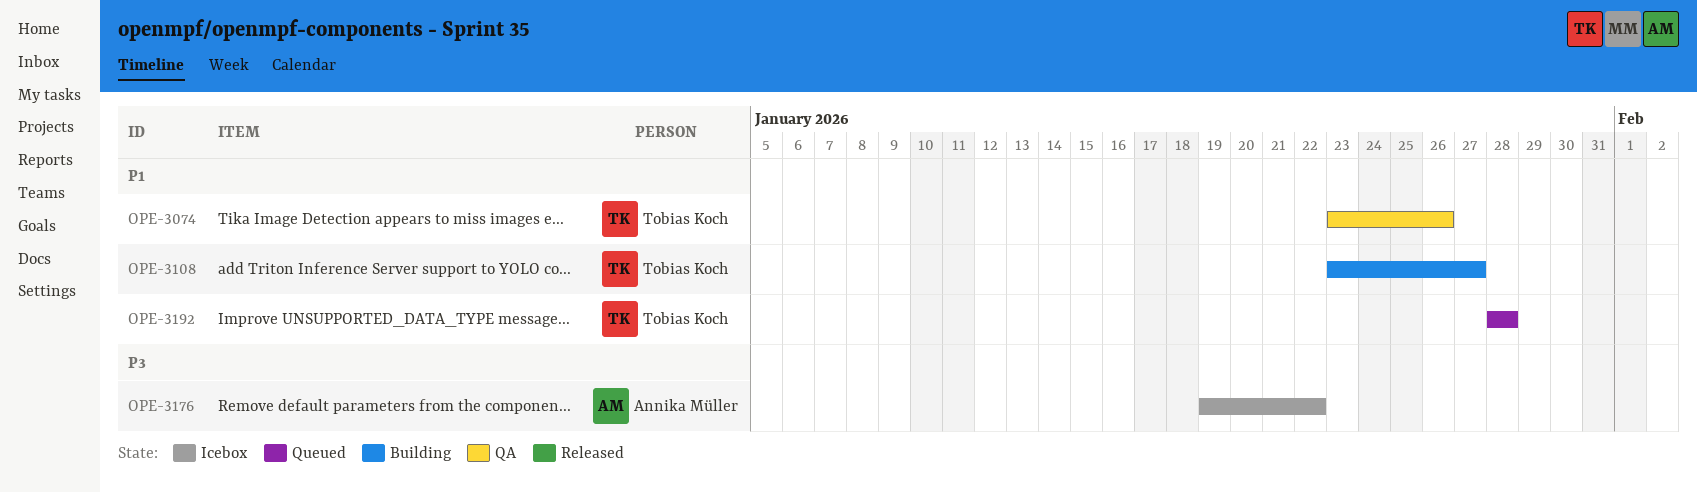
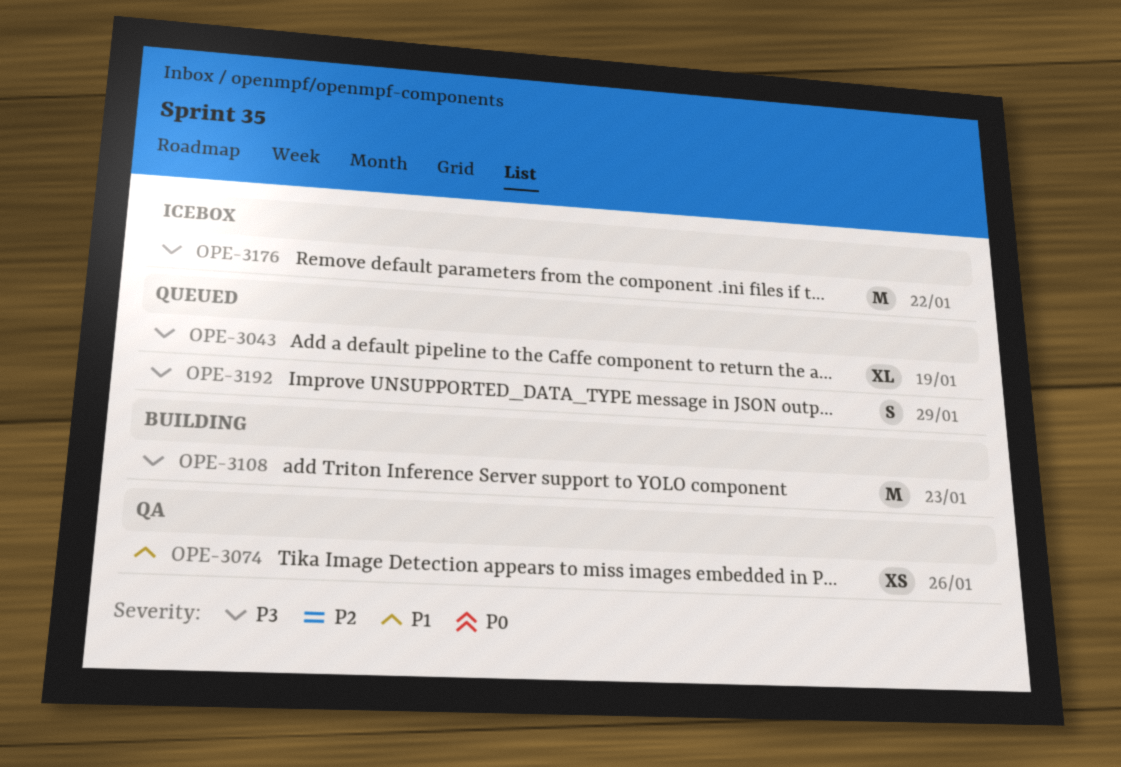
OPE-3043: none -> present
OPE-3108, priority: P1 -> P3
OPE-3108, due: Jan 27 -> Jan 23
OPE-3192, priority: P1 -> P3
OPE-3192, due: Jan 28 -> Jan 29

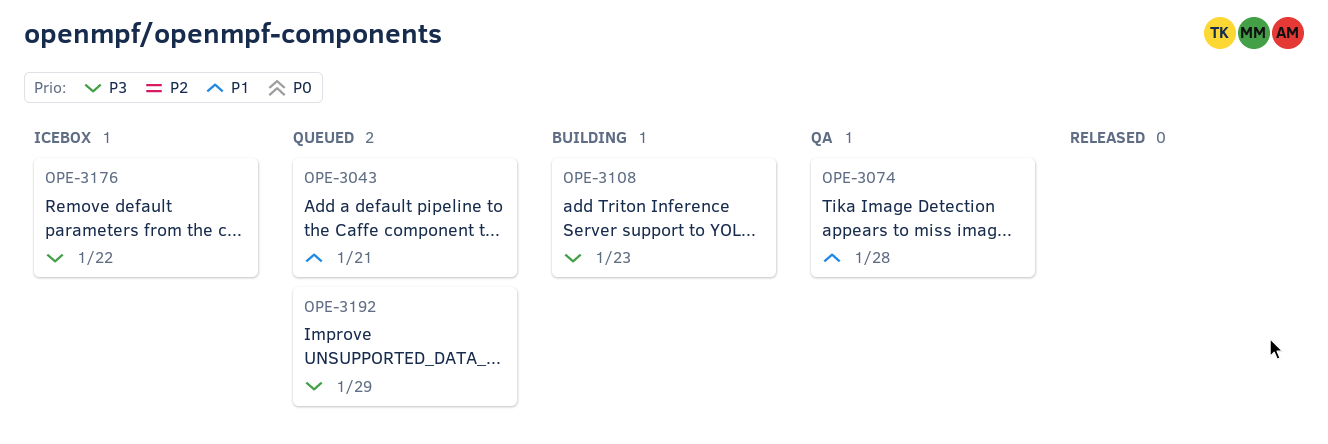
OPE-3043, priority: P3 -> P1
OPE-3043, due: Jan 19 -> Jan 21
OPE-3074, due: Jan 26 -> Jan 28

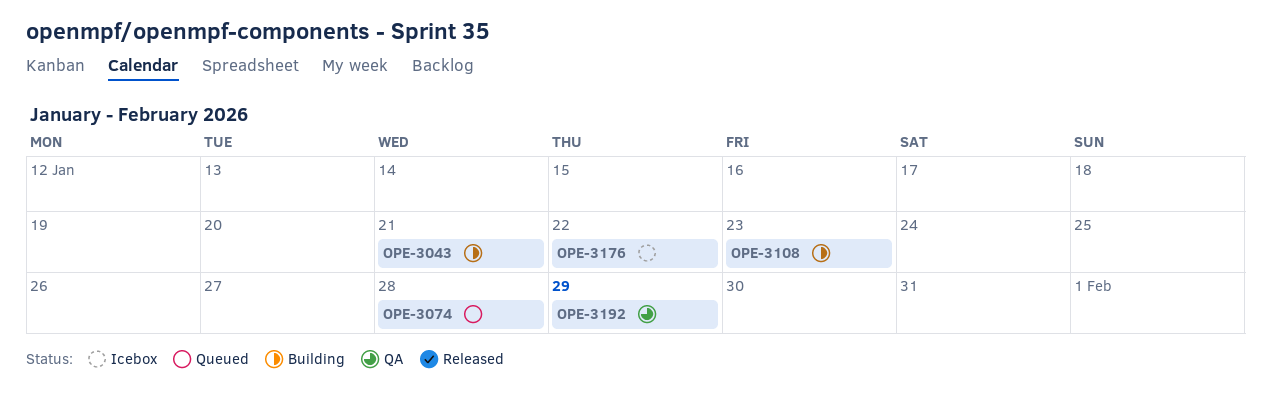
OPE-3043, status: Queued -> Building
OPE-3074, status: QA -> Queued
OPE-3192, status: Queued -> QA

